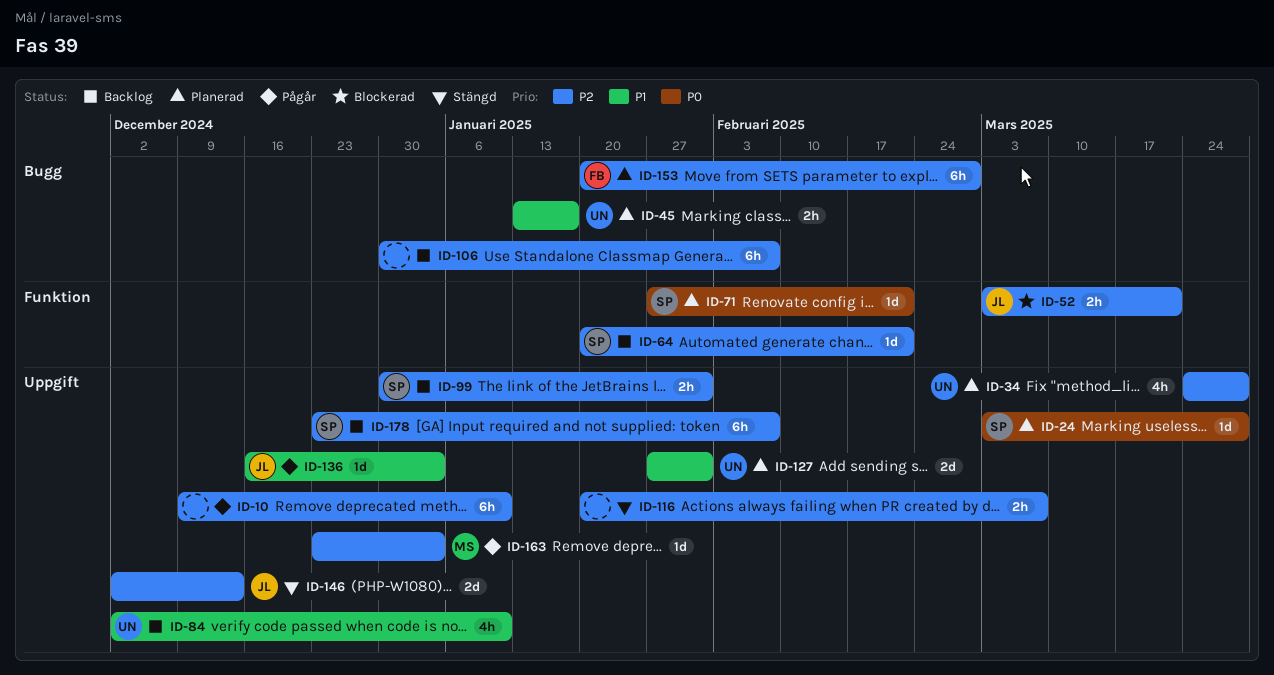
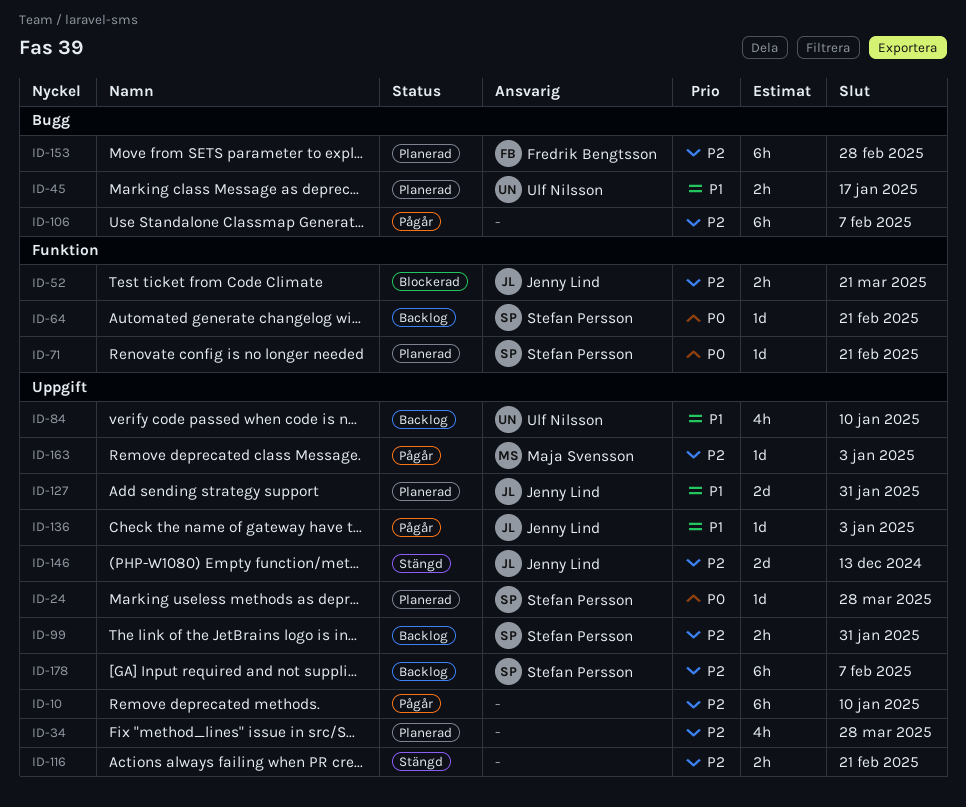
ID-34, owner: Ulf Nilsson -> none
ID-64, priority: P2 -> P0
ID-106, status: Backlog -> Pågår
ID-116, due: Mar 7 -> Feb 21
ID-127, owner: Ulf Nilsson -> Jenny Lind

